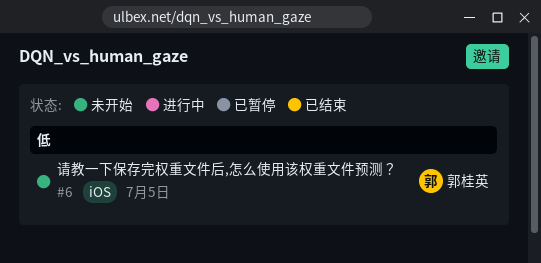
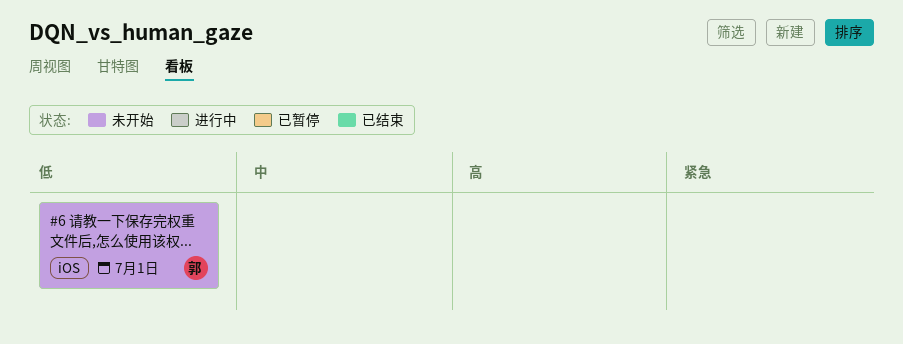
#6, due: Jul 5 -> Jul 1

